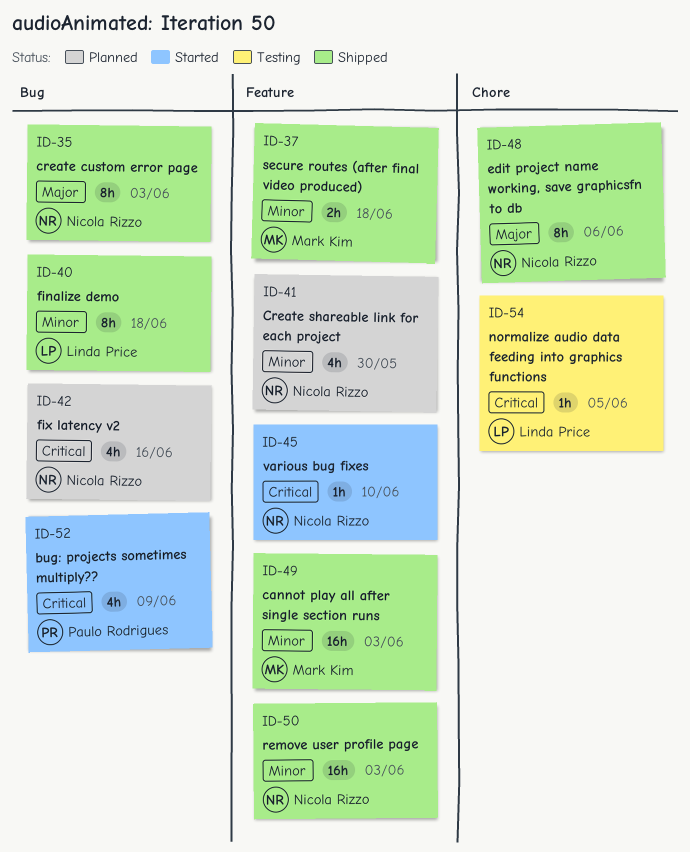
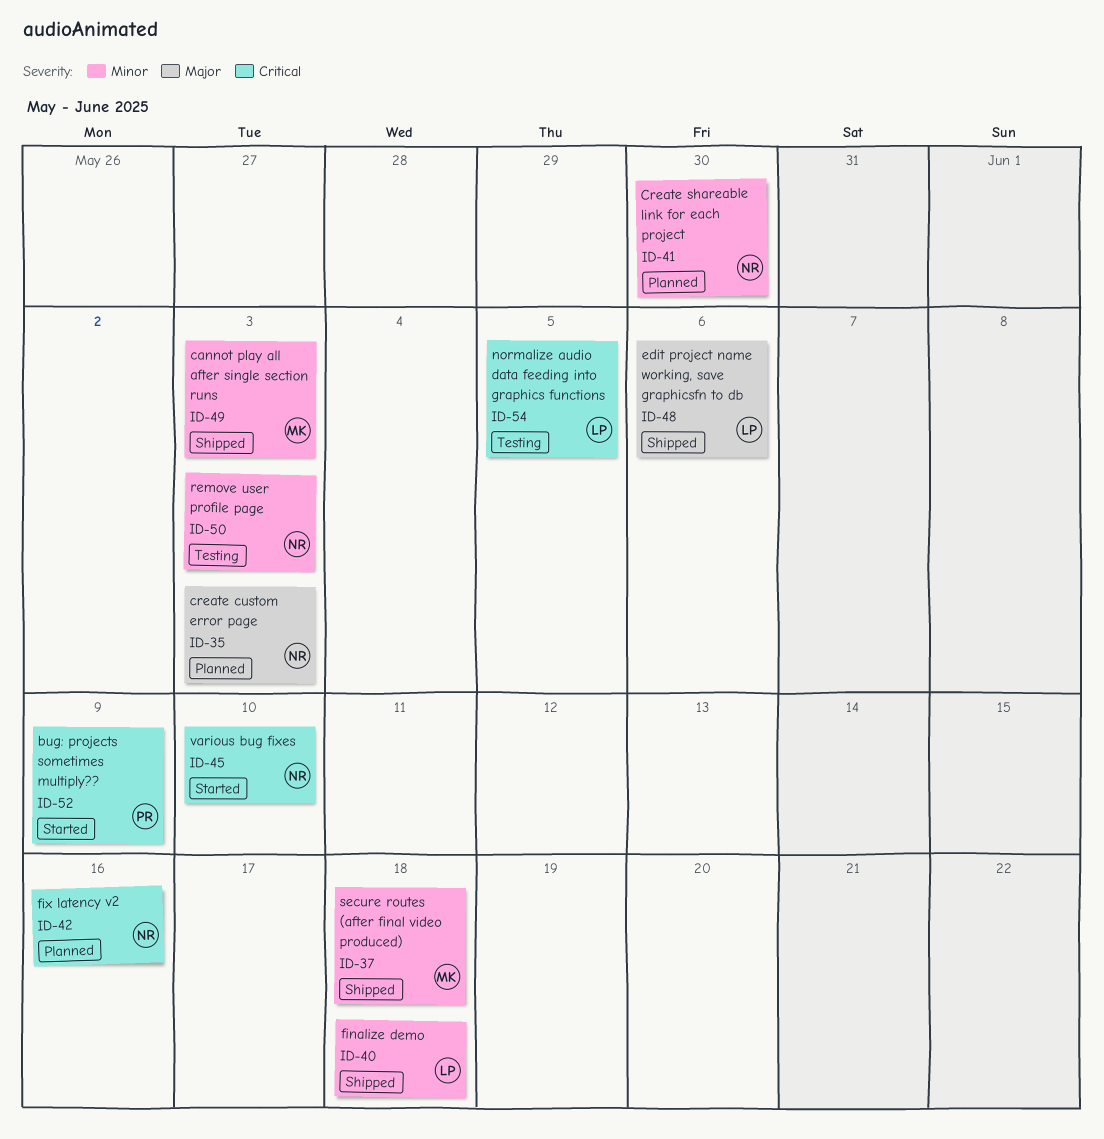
ID-35, status: Shipped -> Planned
ID-48, owner: Nicola Rizzo -> Linda Price
ID-50, status: Shipped -> Testing

